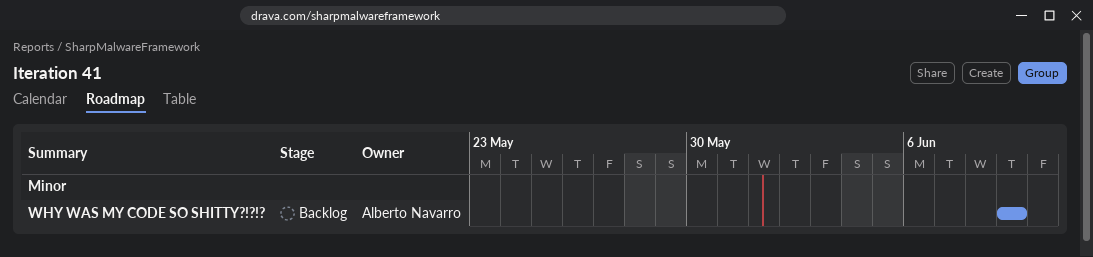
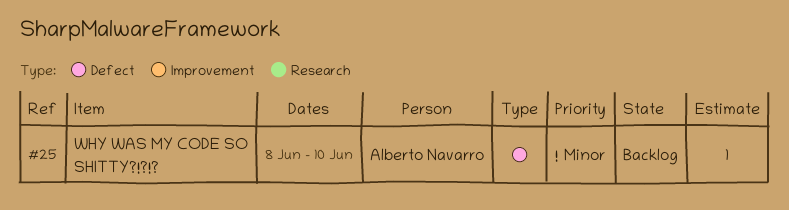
WHY WAS MY CODE SO SHITTY?!?!?, start: Jun 9 -> Jun 8
WHY WAS MY CODE SO SHITTY?!?!?, due: Jun 9 -> Jun 10

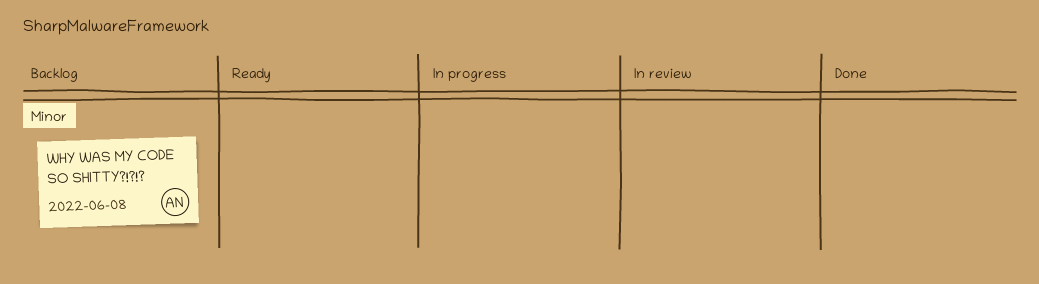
WHY WAS MY CODE SO SHITTY?!?!?, due: Jun 10 -> Jun 8

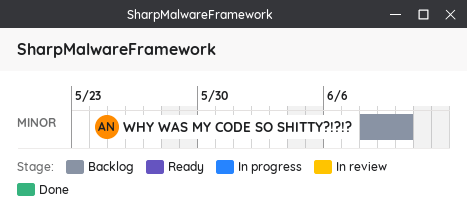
WHY WAS MY CODE SO SHITTY?!?!?, due: Jun 8 -> Jun 10

